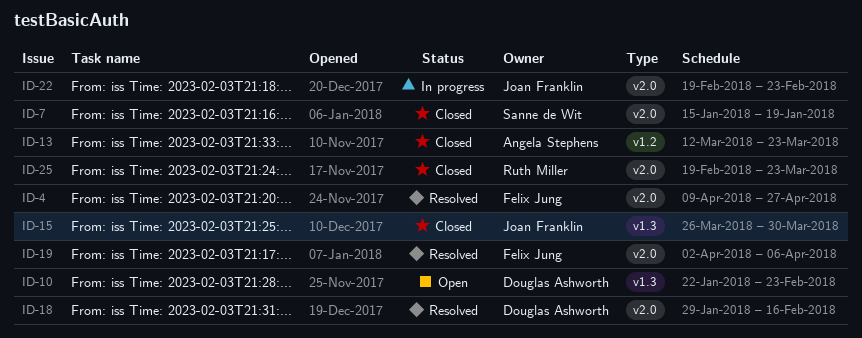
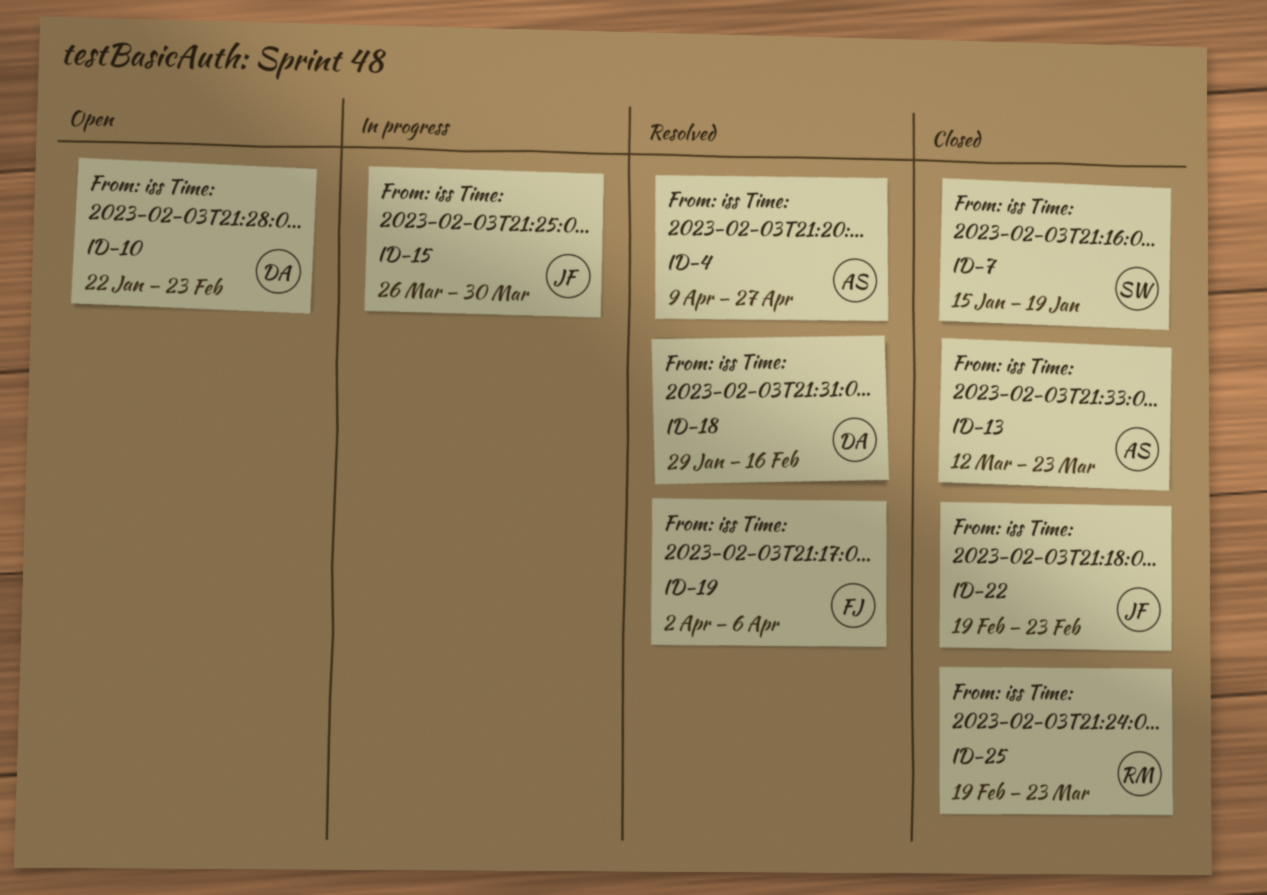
ID-4, owner: Felix Jung -> Angela Stephens
ID-15, status: Closed -> In progress
ID-22, status: In progress -> Closed

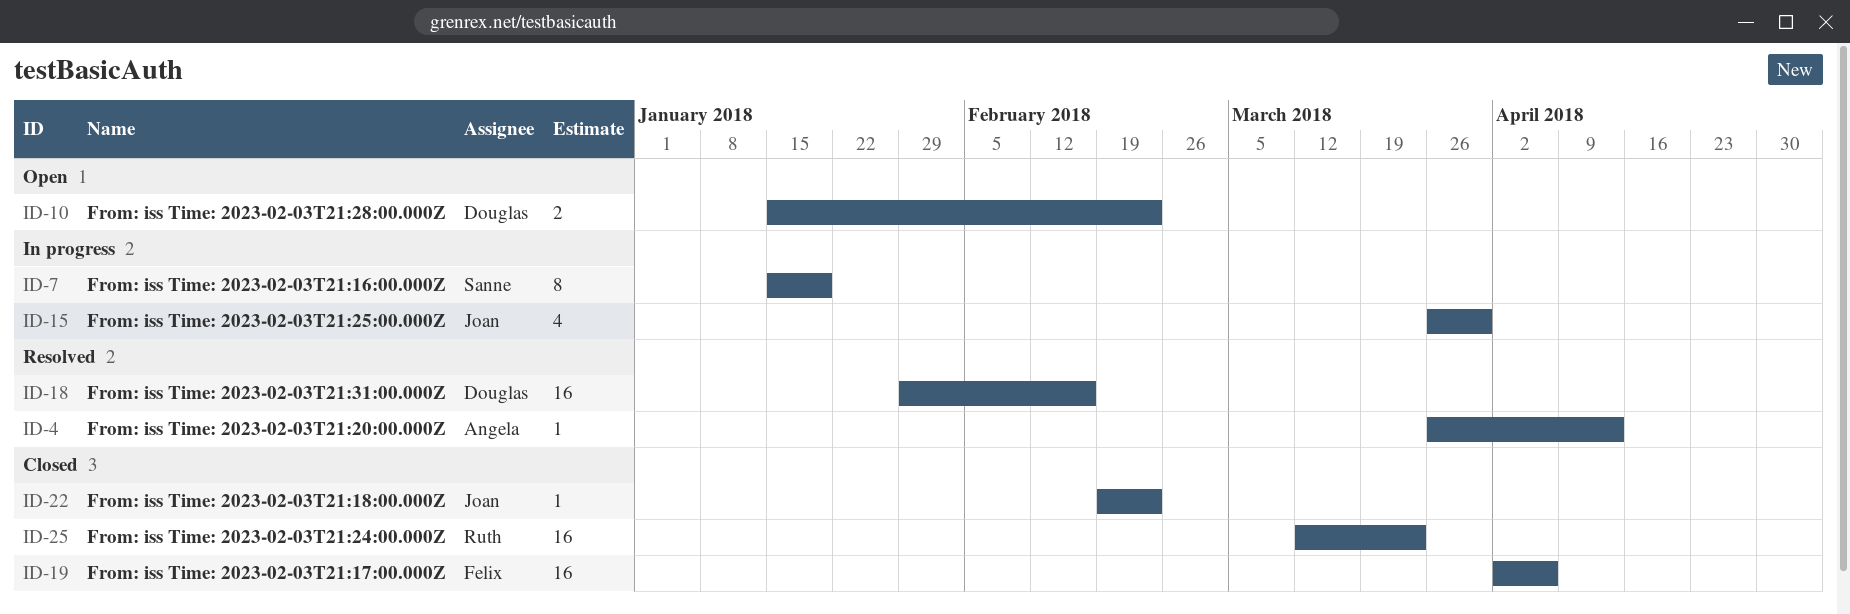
ID-4, start: Apr 9 -> Mar 26
ID-4, due: Apr 27 -> Apr 13
ID-7, status: Closed -> In progress
ID-10, start: Jan 22 -> Jan 15
ID-13: present -> none
ID-19, status: Resolved -> Closed
ID-25, start: Feb 19 -> Mar 12

